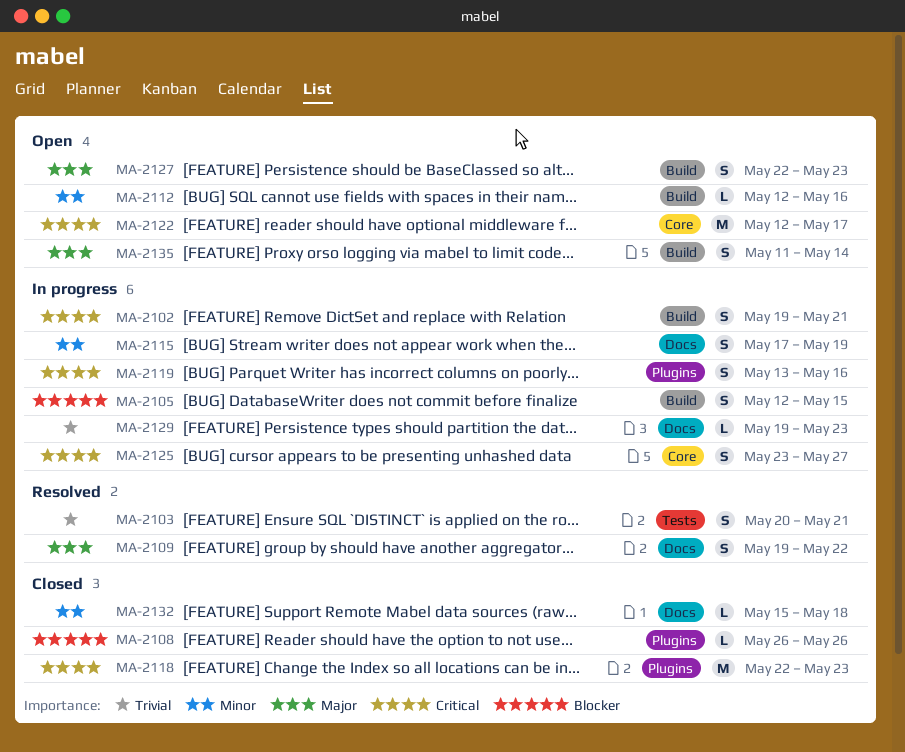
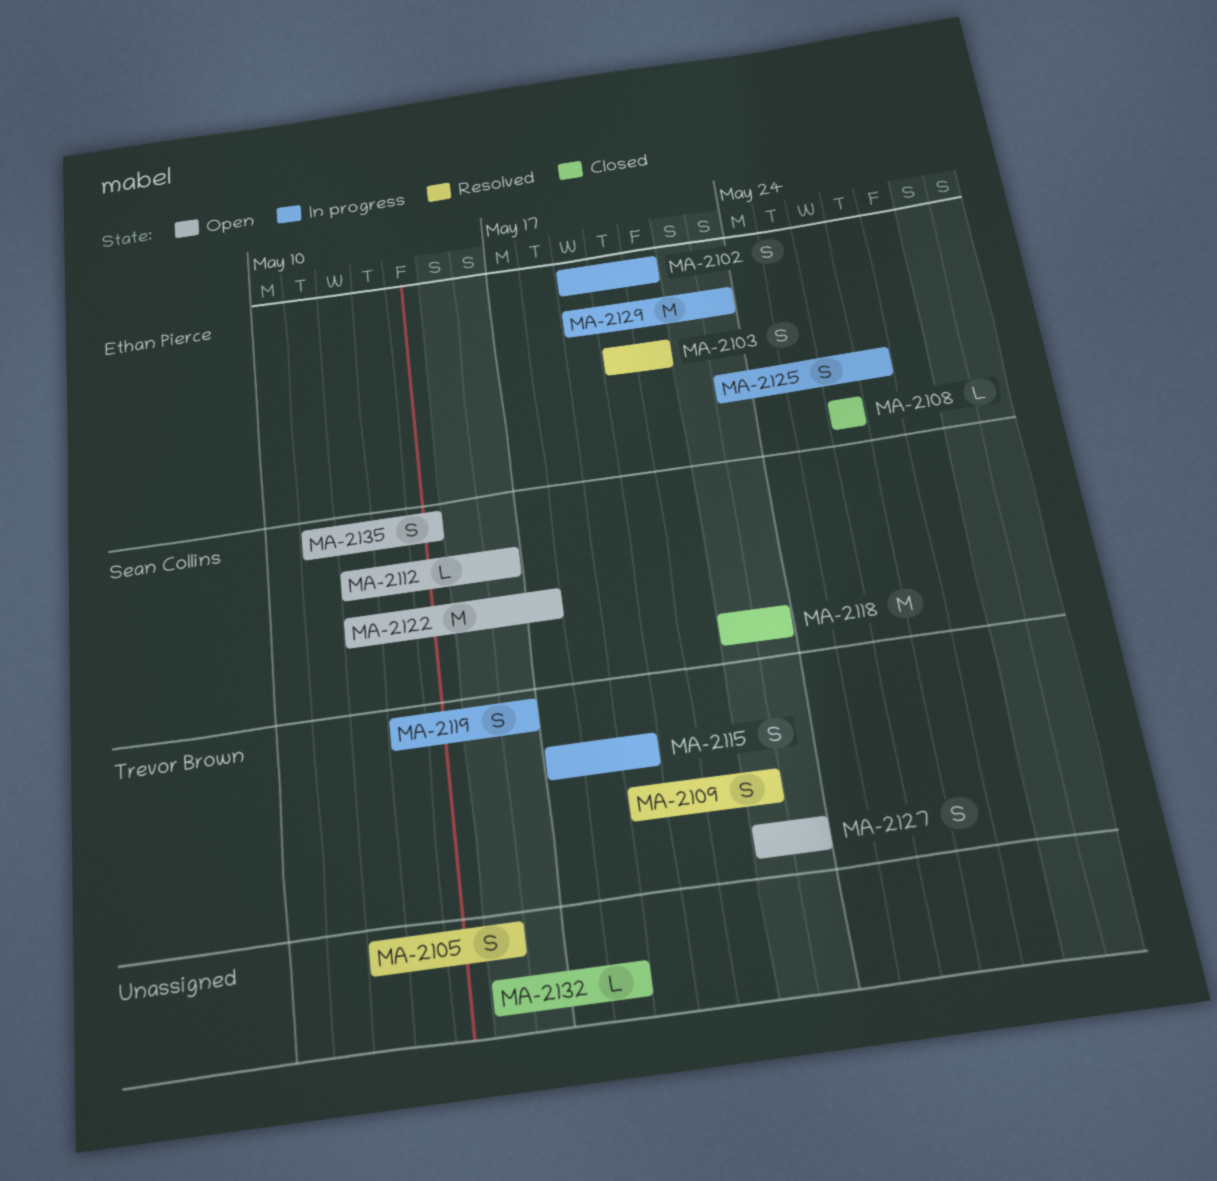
MA-2105, status: In progress -> Resolved
MA-2129, estimate: L -> M

